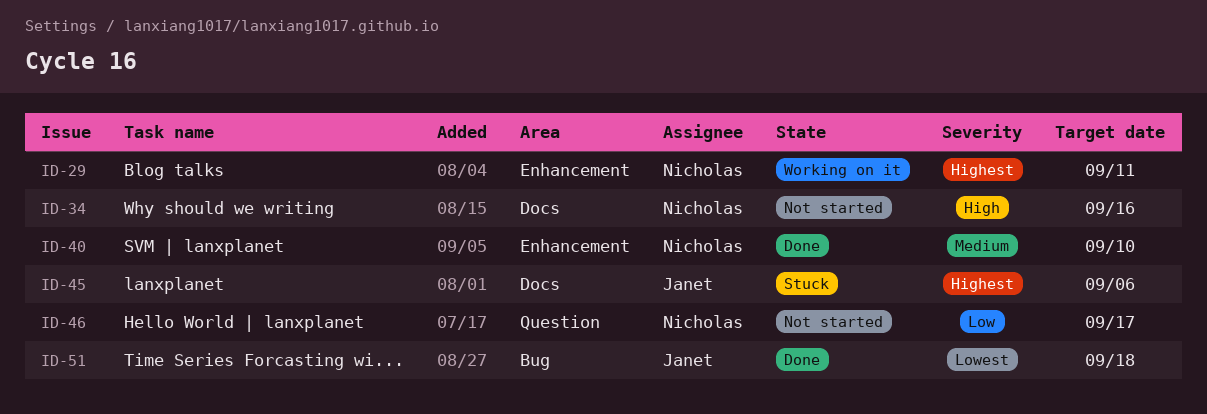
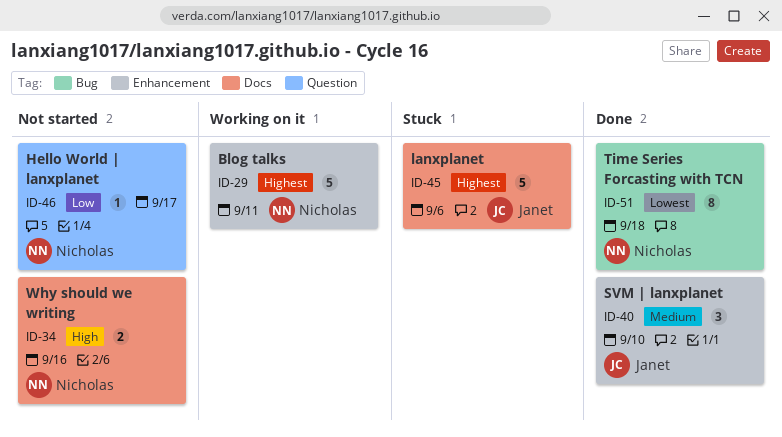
ID-40, owner: Nicholas -> Janet
ID-51, owner: Janet -> Nicholas

